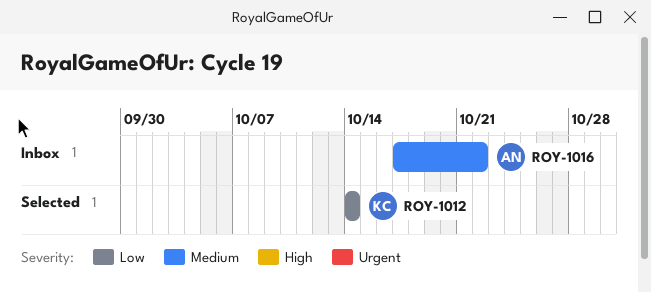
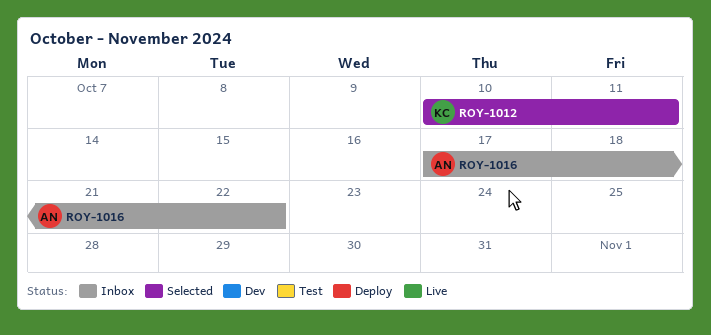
ROY-1012, start: Oct 14 -> Oct 10
ROY-1012, due: Oct 14 -> Oct 11

